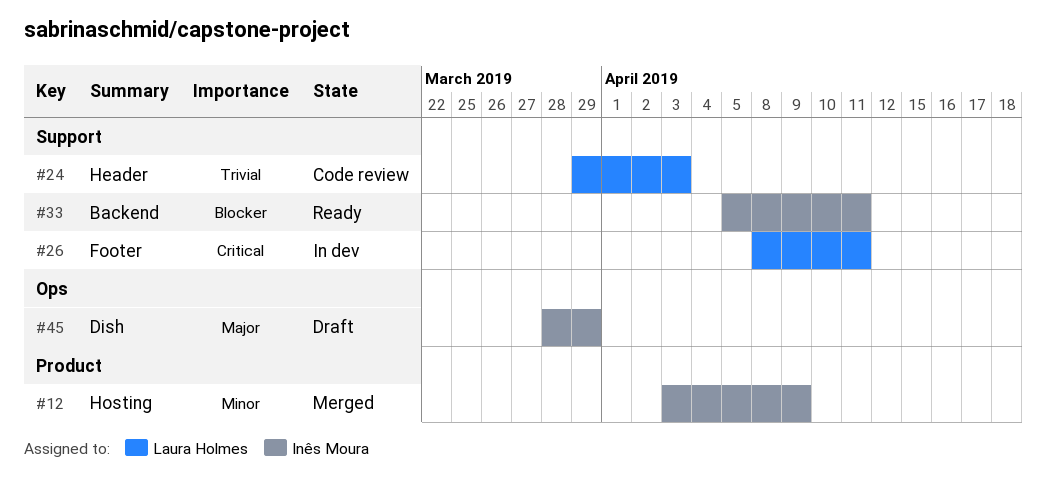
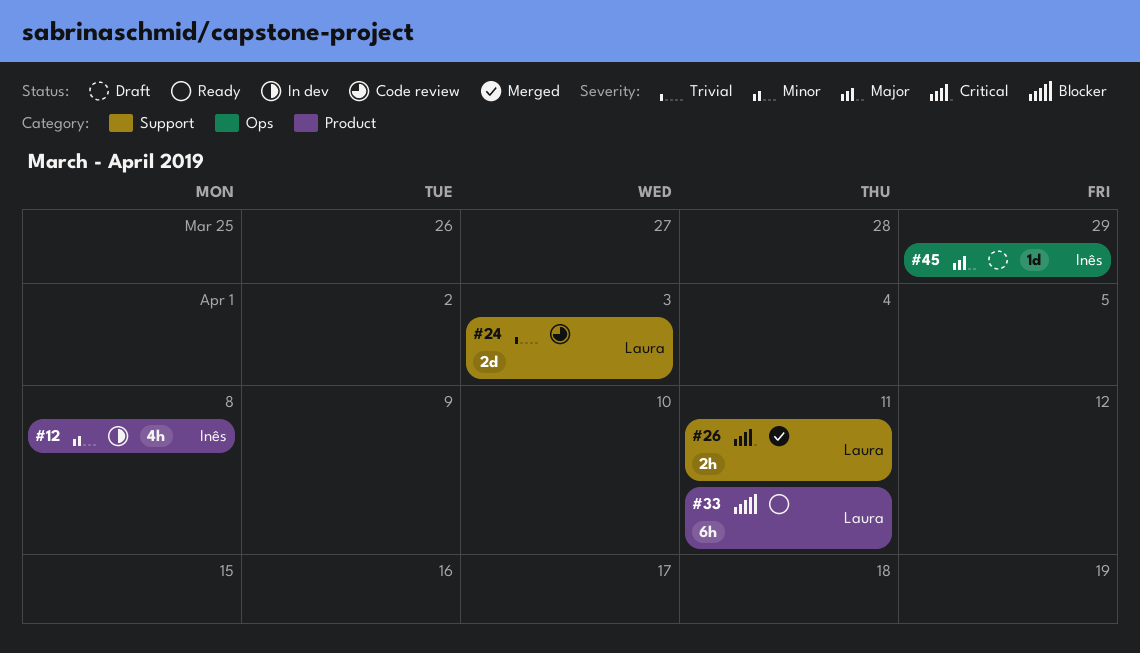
#12, status: Merged -> In dev
#12, due: Apr 9 -> Apr 8
#26, status: In dev -> Merged
#33, owner: Inês Moura -> Laura Holmes
#33, label: Support -> Product

